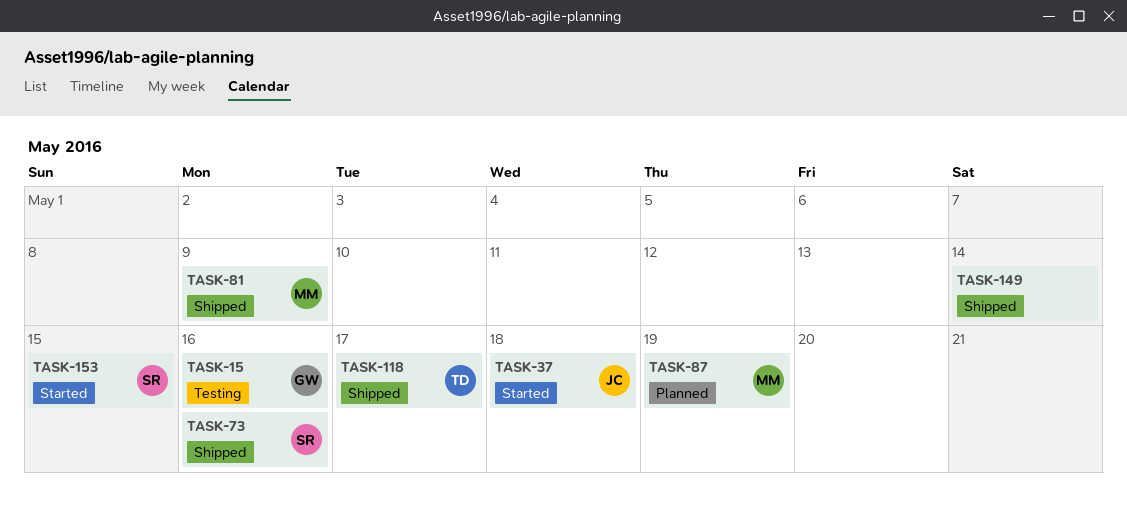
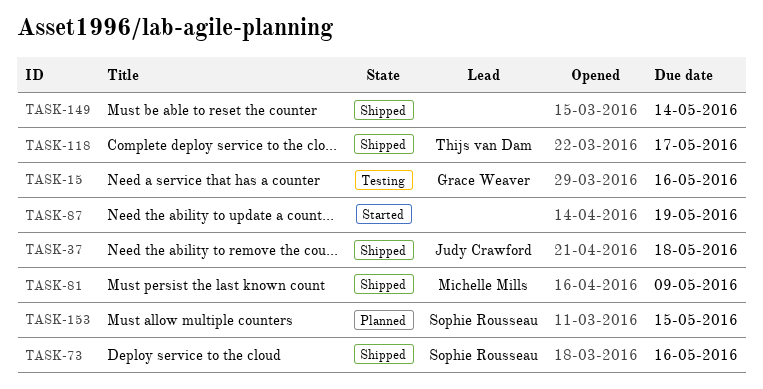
TASK-37, status: Started -> Shipped
TASK-87, status: Planned -> Started
TASK-87, owner: Michelle Mills -> none
TASK-153, status: Started -> Planned

